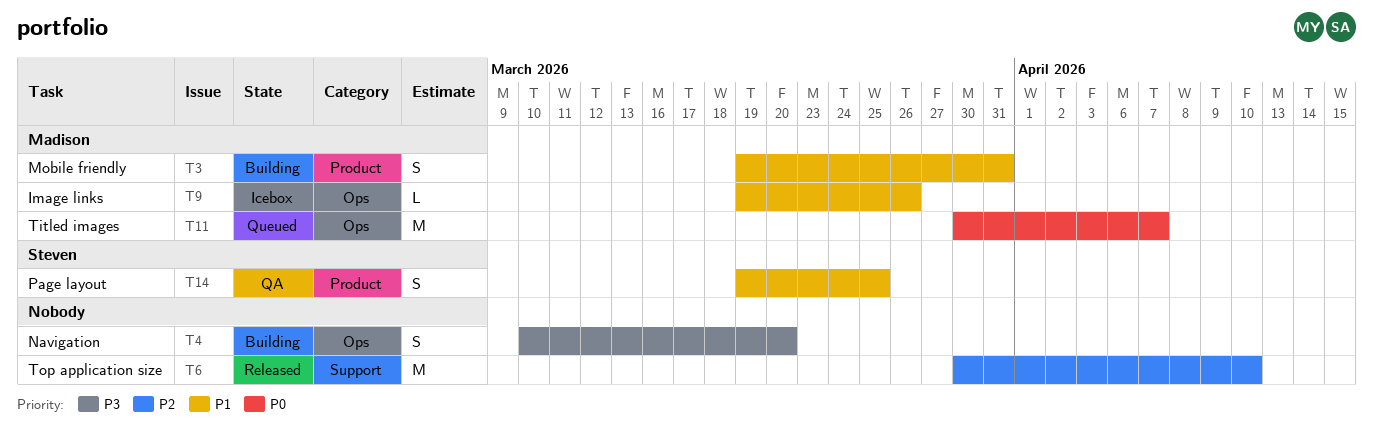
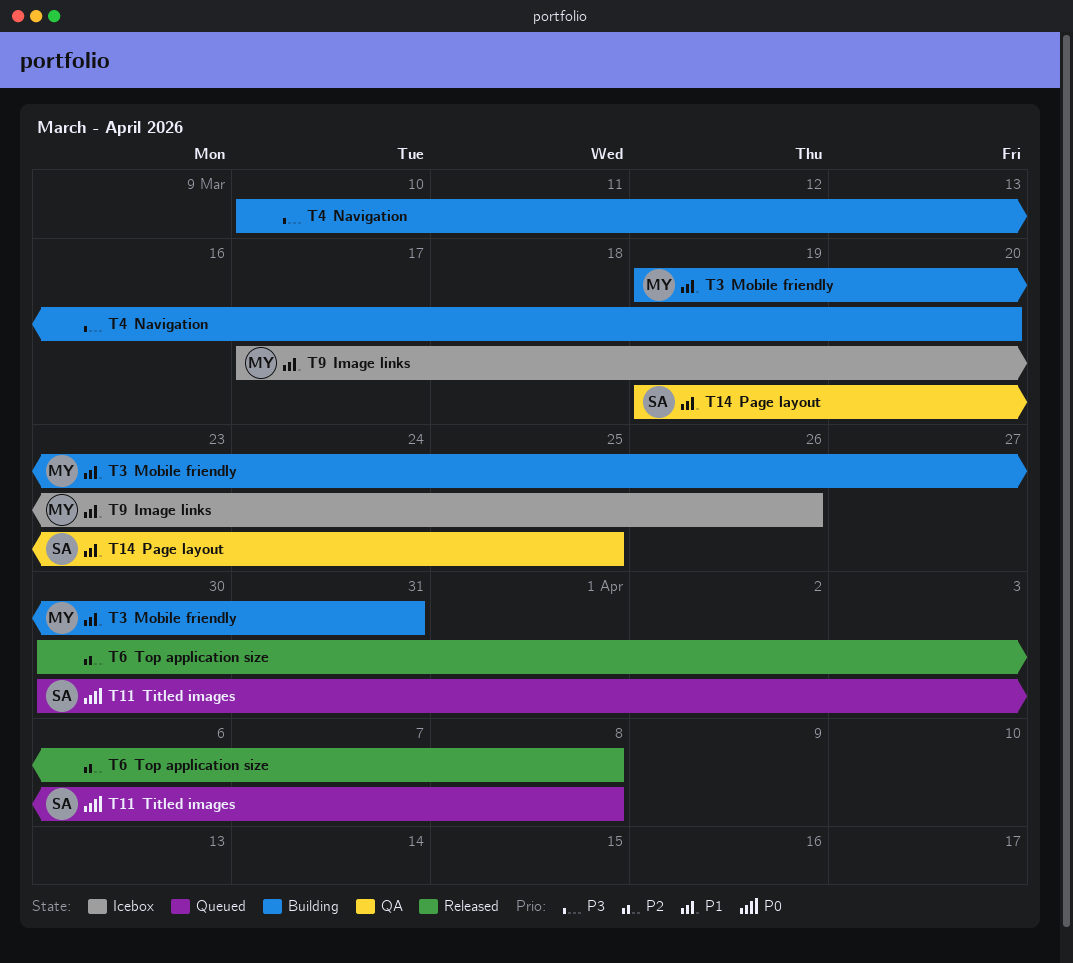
T6, due: Apr 10 -> Apr 8
T9, start: Mar 19 -> Mar 17
T11, owner: Madison -> Steven
T11, due: Apr 7 -> Apr 8

